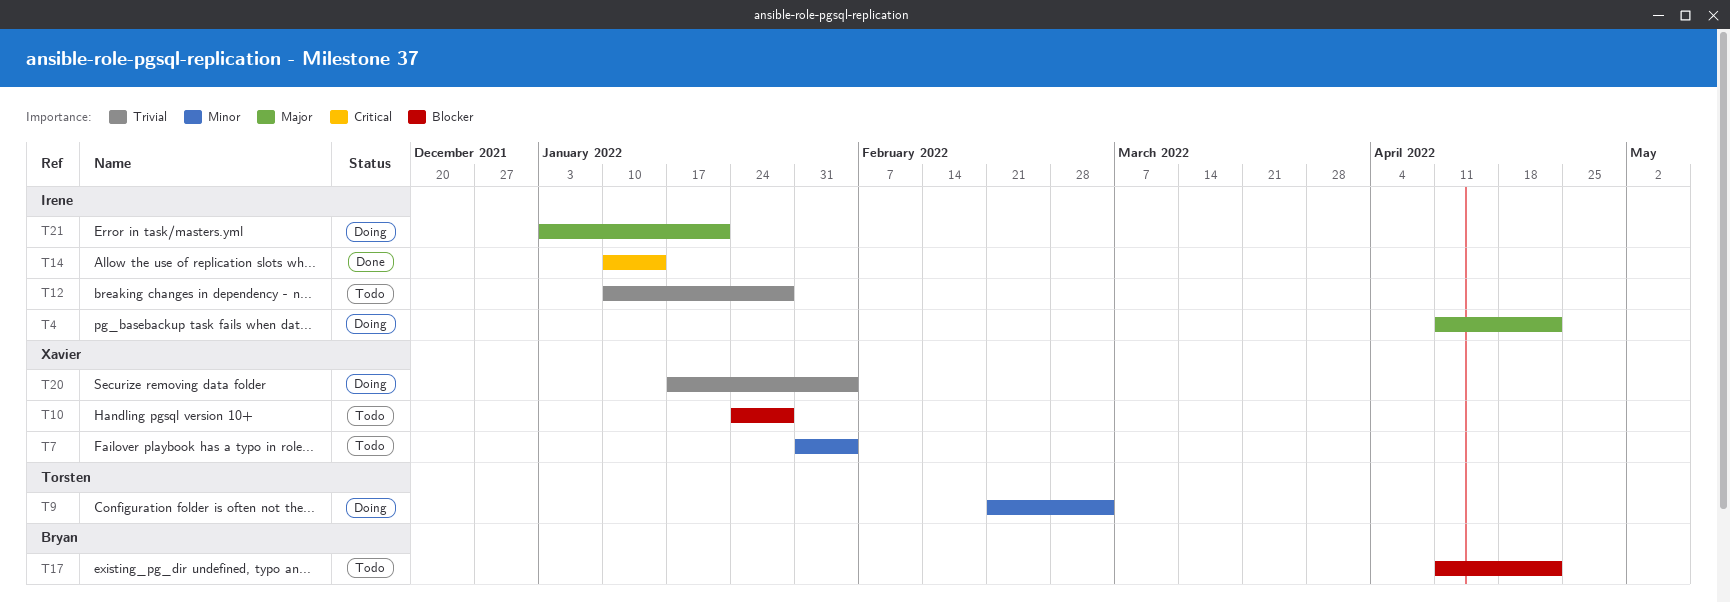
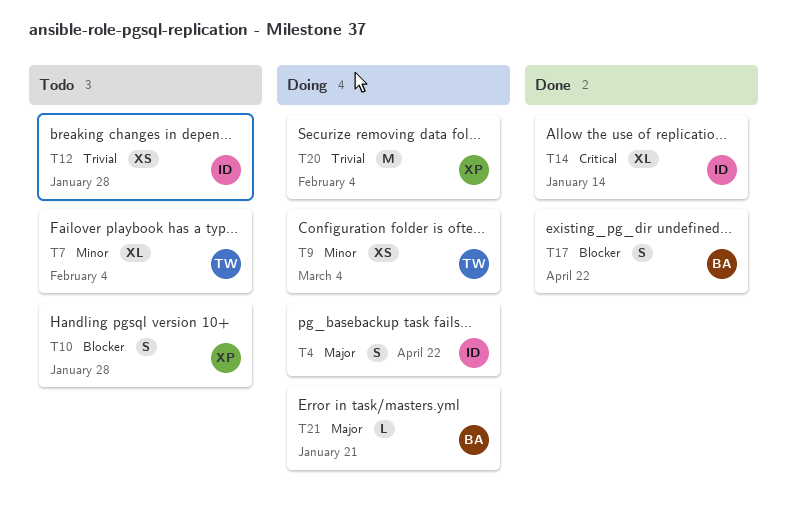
T7, owner: Xavier -> Torsten
T17, status: Todo -> Done
T21, owner: Irene -> Bryan

